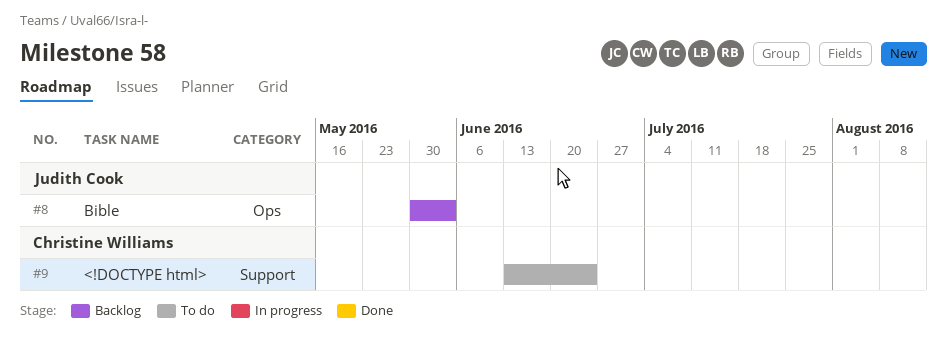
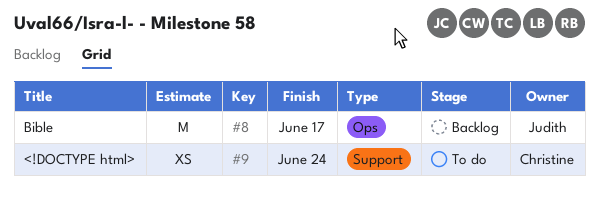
#8, due: Jun 3 -> Jun 17

